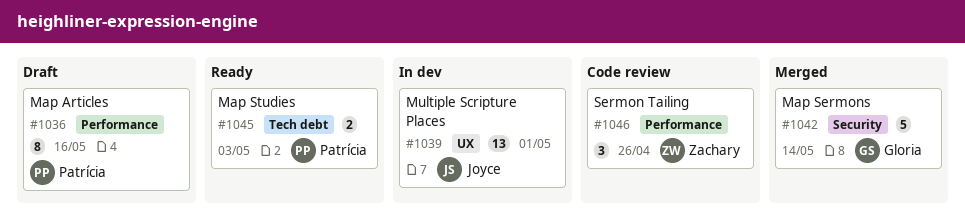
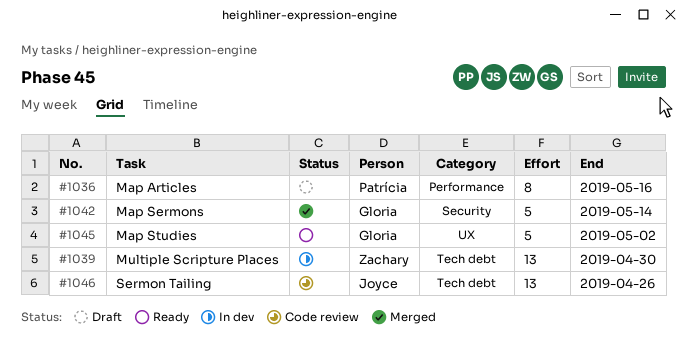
#1039, owner: Joyce -> Zachary
#1039, label: UX -> Tech debt
#1039, due: May 1 -> Apr 30
#1045, owner: Patrícia -> Gloria
#1045, label: Tech debt -> UX
#1045, estimate: 2 -> 5
#1045, due: May 3 -> May 2
#1046, owner: Zachary -> Joyce
#1046, label: Performance -> Tech debt
#1046, estimate: 3 -> 13

